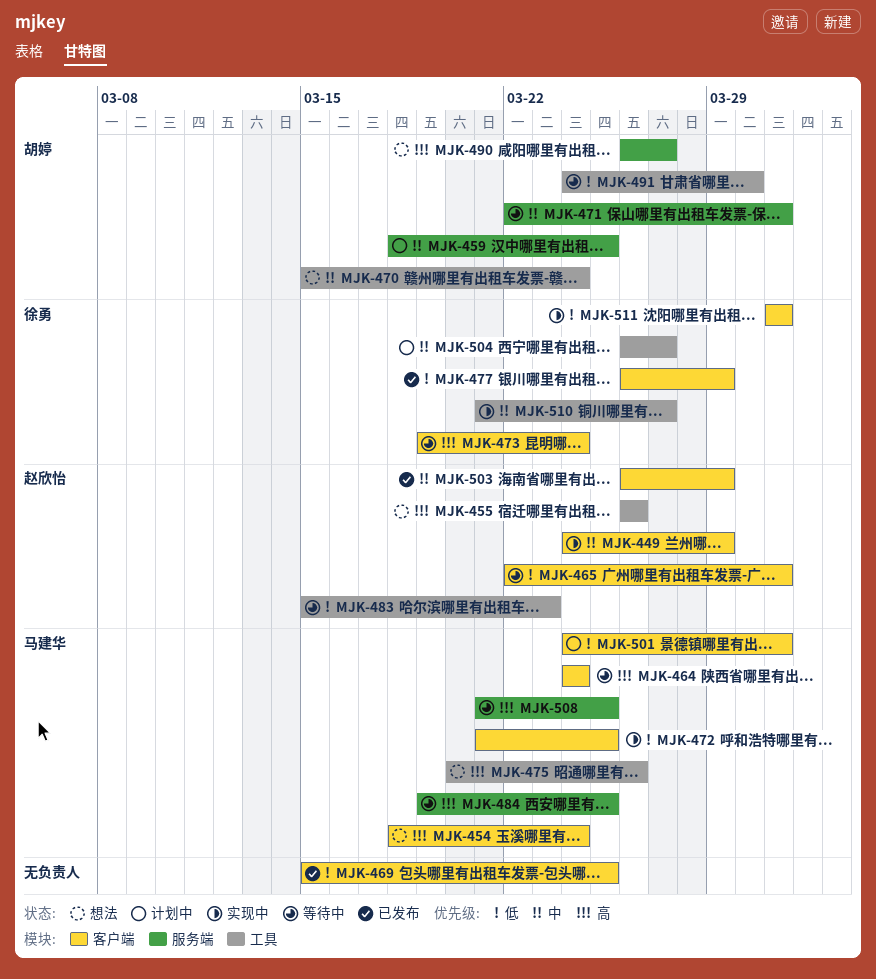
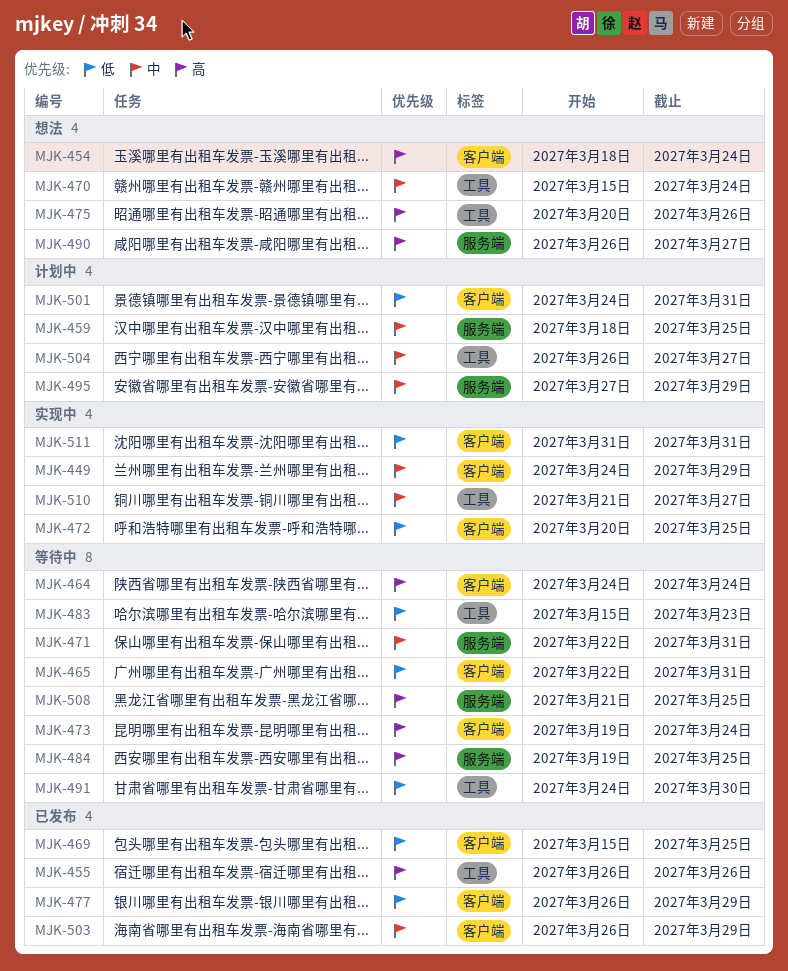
MJK-455, status: 想法 -> 已发布
MJK-472, start: Mar 21 -> Mar 20
MJK-495: none -> present

